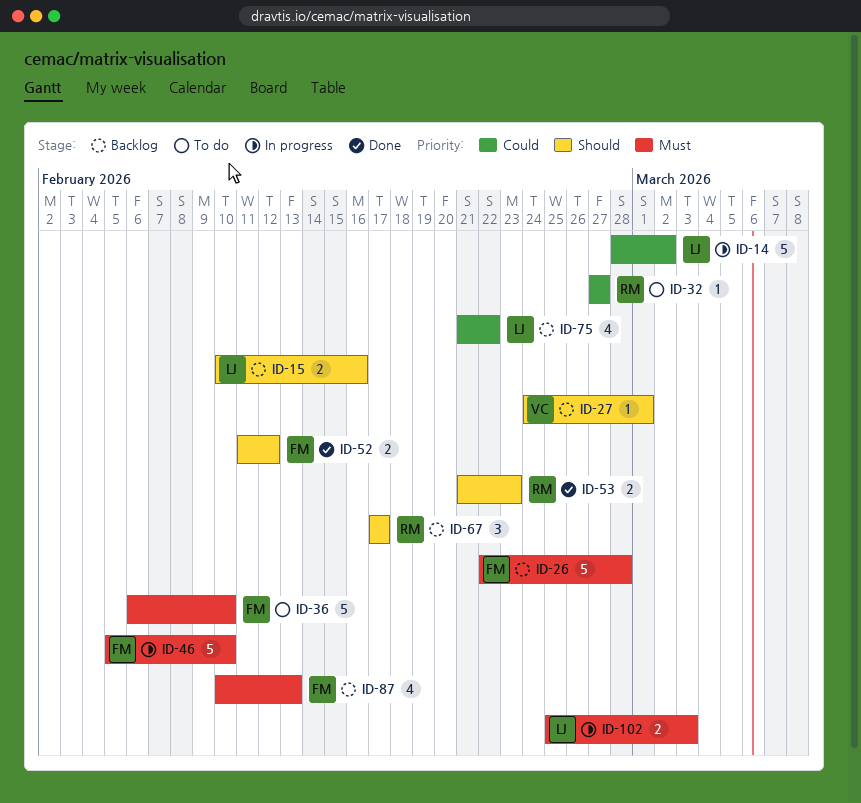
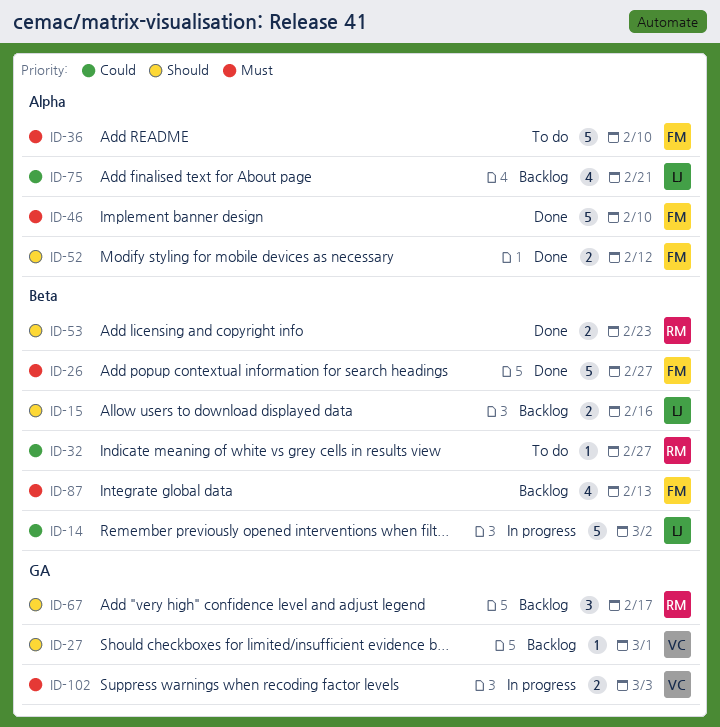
ID-26, status: Backlog -> Done
ID-26, due: Feb 28 -> Feb 27
ID-46, status: In progress -> Done
ID-75, due: Feb 22 -> Feb 21
ID-102, owner: LJ -> VC

